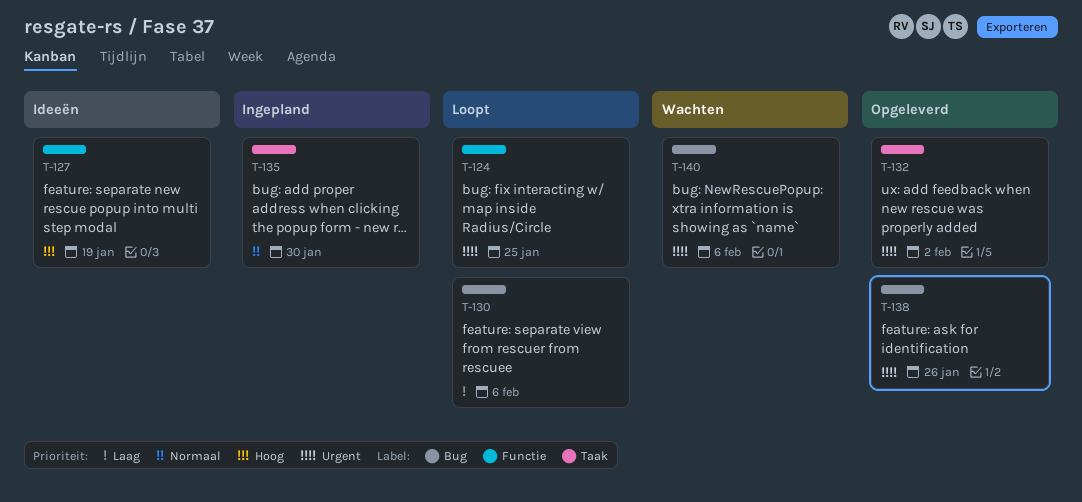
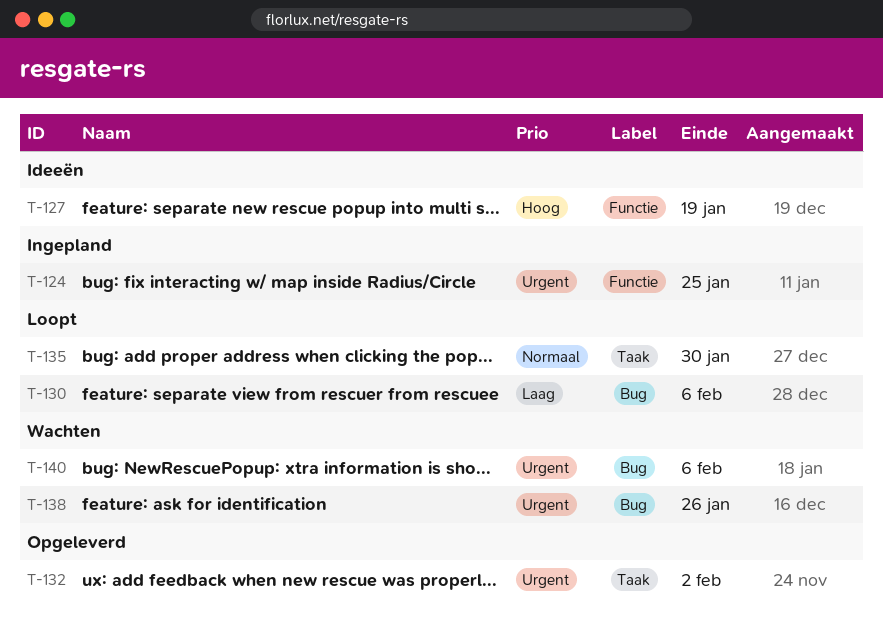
T-124, status: Loopt -> Ingepland
T-135, status: Ingepland -> Loopt
T-138, status: Opgeleverd -> Wachten

